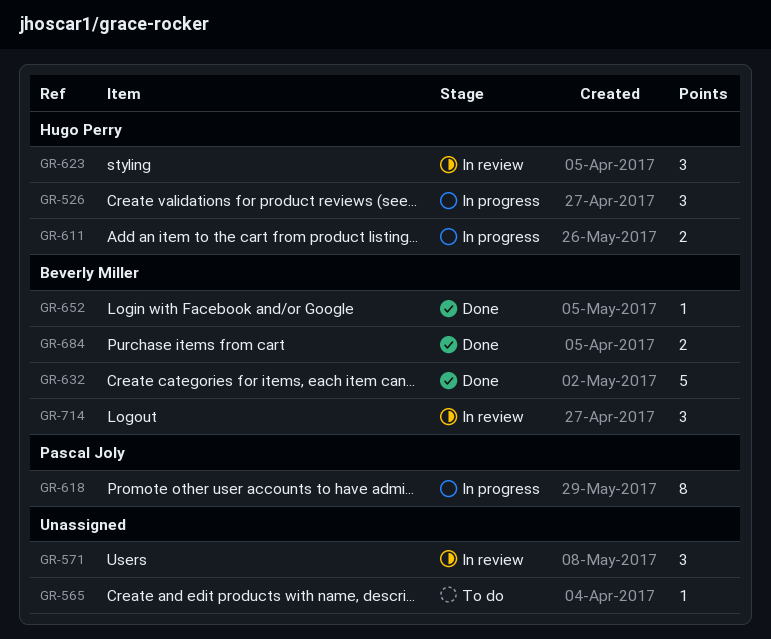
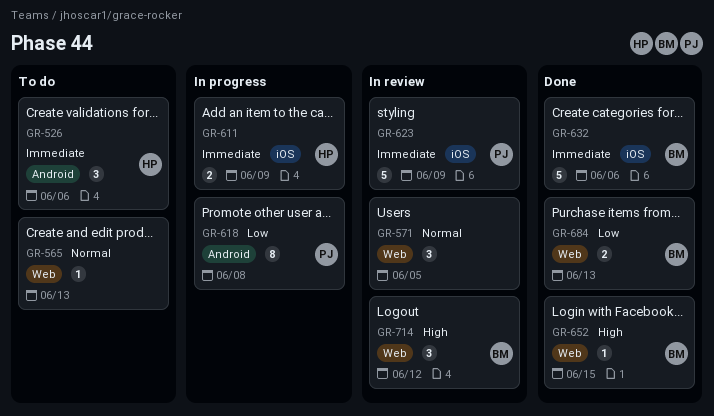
GR-526, status: In progress -> To do
GR-623, owner: Hugo Perry -> Pascal Joly
GR-623, estimate: 3 -> 5

